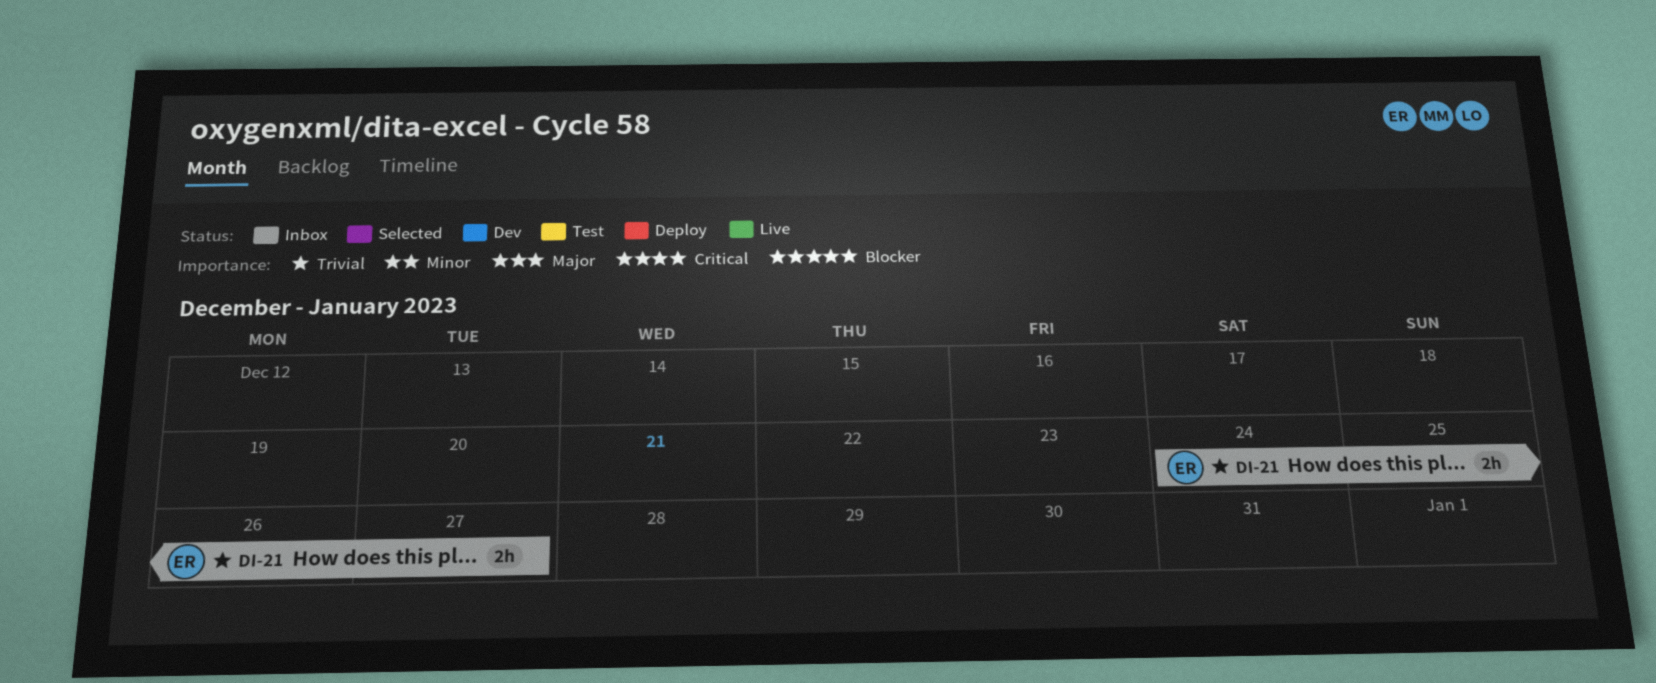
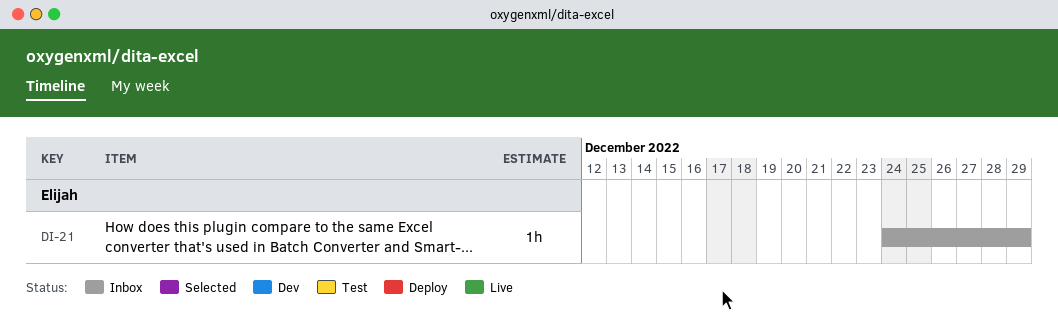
DI-21, estimate: 2h -> 1h
DI-21, due: Dec 27 -> Dec 29

